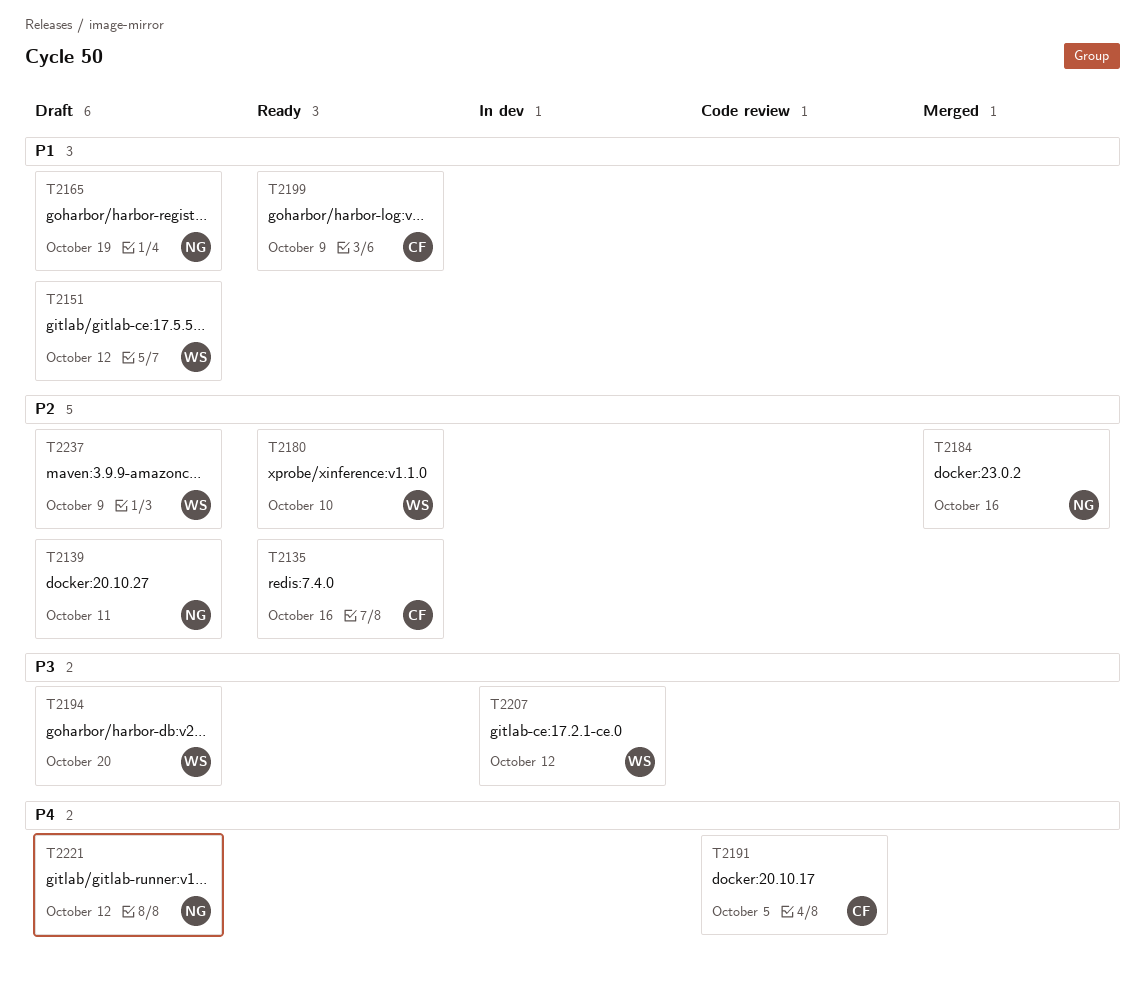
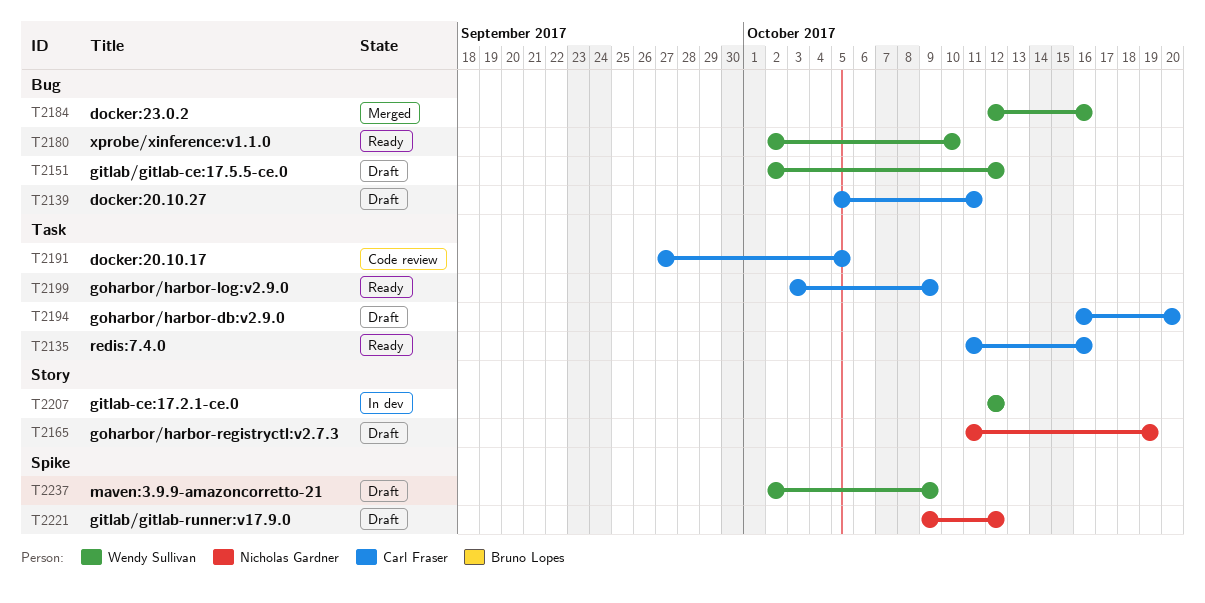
T2139, owner: Nicholas Gardner -> Carl Fraser
T2184, owner: Nicholas Gardner -> Wendy Sullivan
T2194, owner: Wendy Sullivan -> Carl Fraser

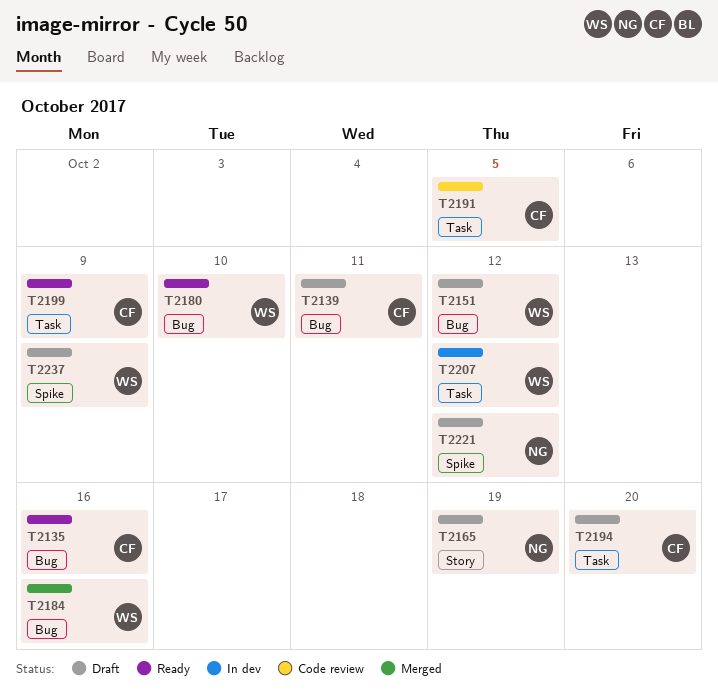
T2135, label: Task -> Bug
T2207, label: Story -> Task

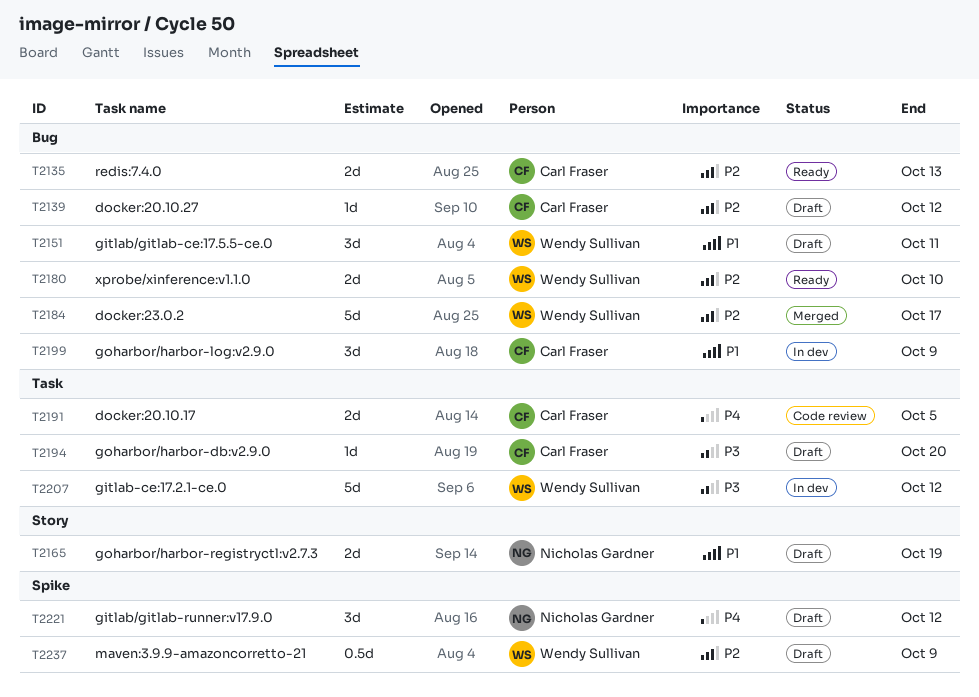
T2135, due: Oct 16 -> Oct 13
T2139, due: Oct 11 -> Oct 12
T2151, due: Oct 12 -> Oct 11
T2184, due: Oct 16 -> Oct 17
T2199, status: Ready -> In dev
T2199, label: Task -> Bug

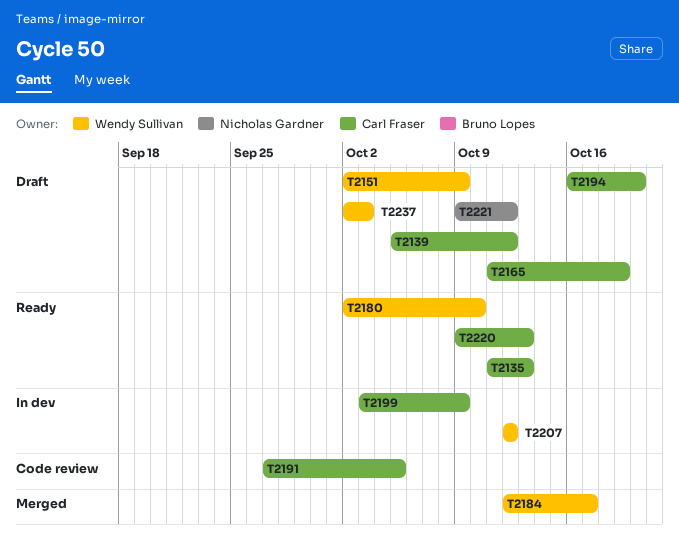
T2151, due: Oct 11 -> Oct 9
T2165, owner: Nicholas Gardner -> Carl Fraser
T2220: none -> present
T2237, due: Oct 9 -> Oct 3

